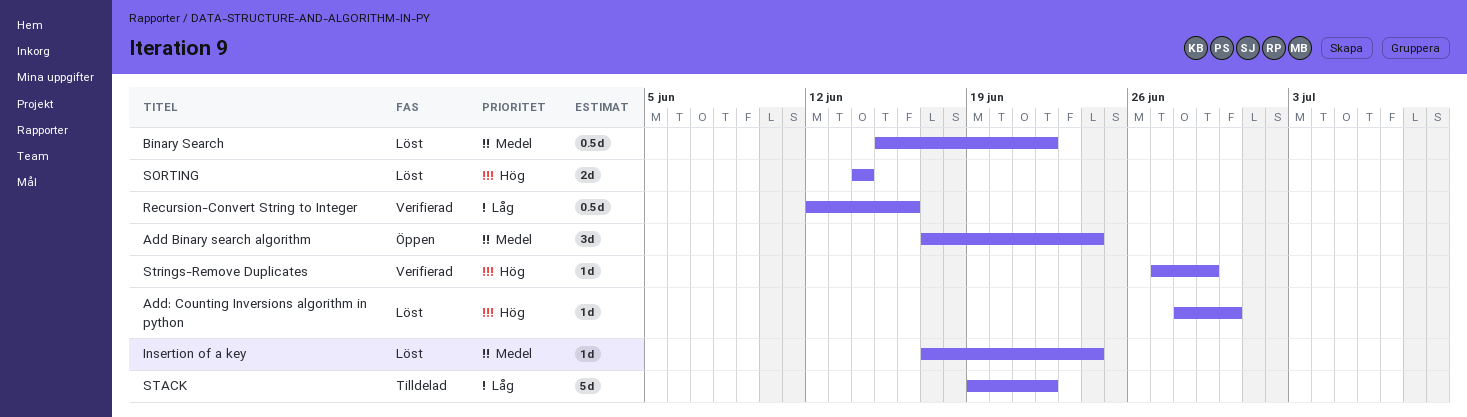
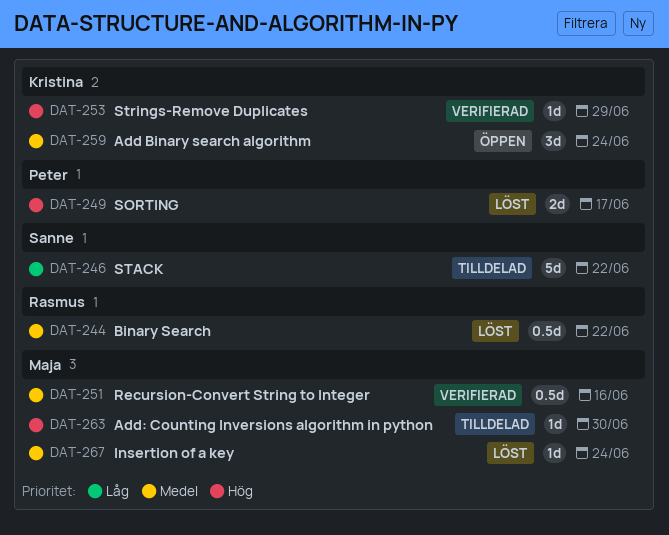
Add: Counting Inversions algorithm in python, status: Löst -> Tilldelad
Recursion-Convert String to Integer, priority: Låg -> Medel
SORTING, due: Jun 14 -> Jun 17

